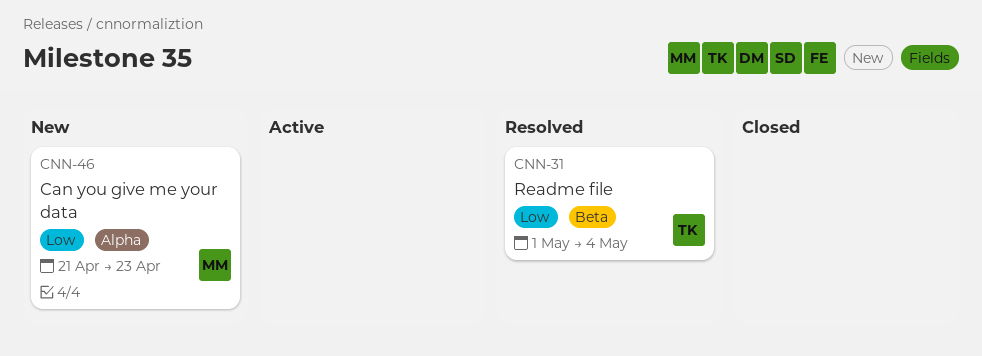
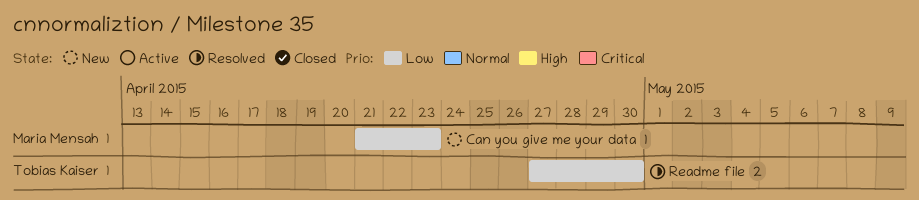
Readme file, start: May 1 -> Apr 27
Readme file, due: May 4 -> Apr 30

